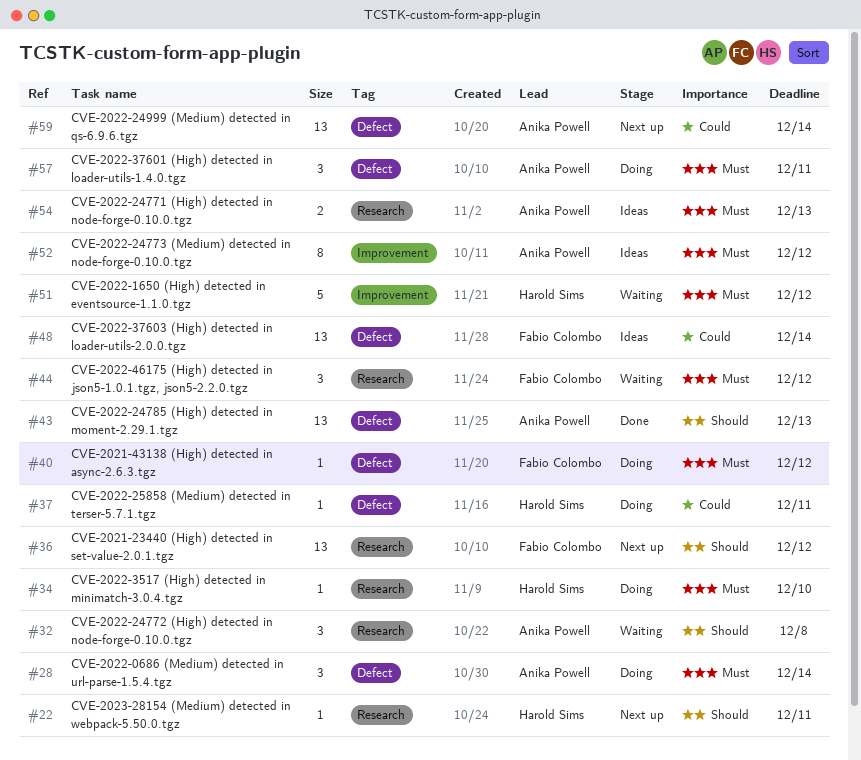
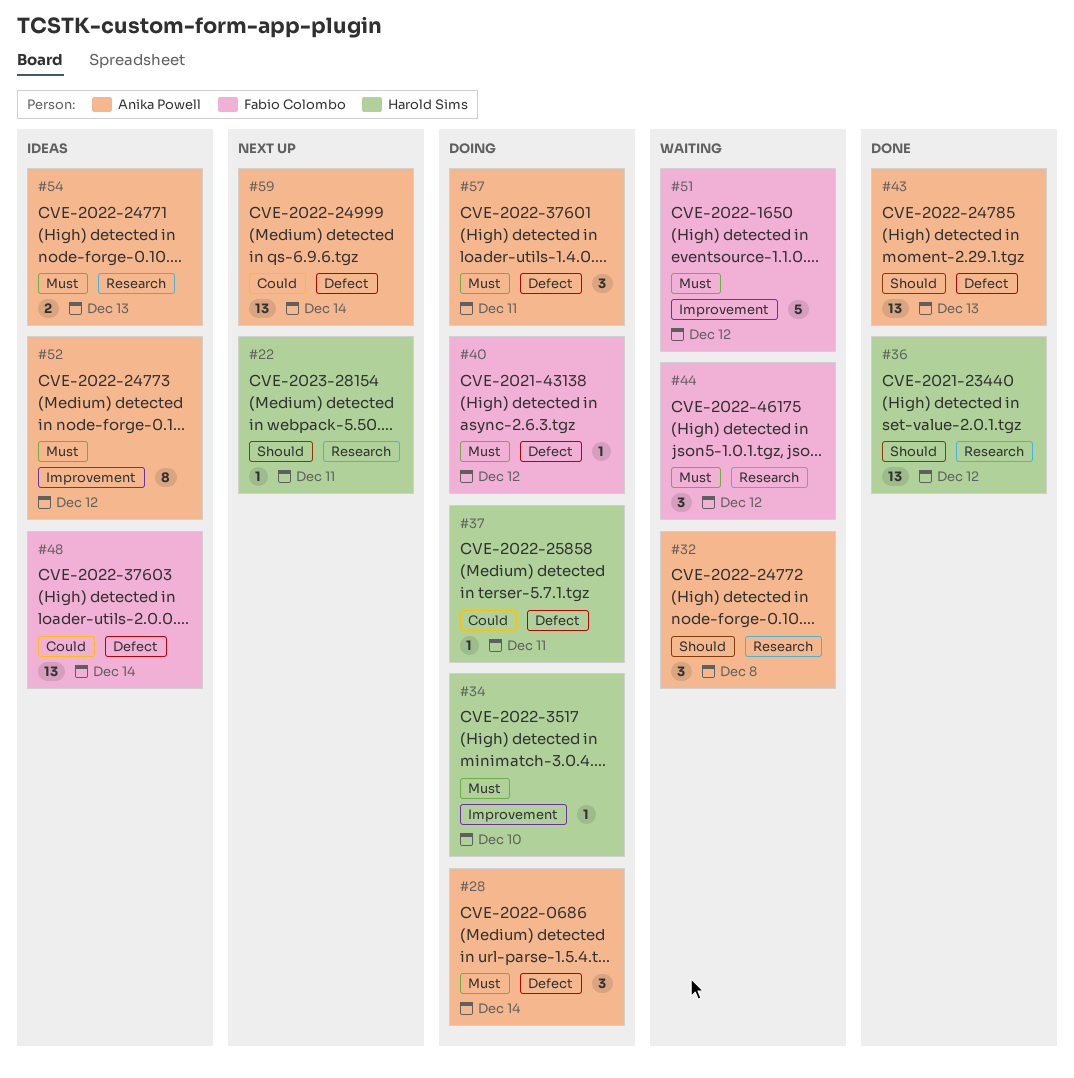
#34, label: Research -> Improvement
#36, status: Next up -> Done
#36, owner: Fabio Colombo -> Harold Sims
#51, owner: Harold Sims -> Fabio Colombo

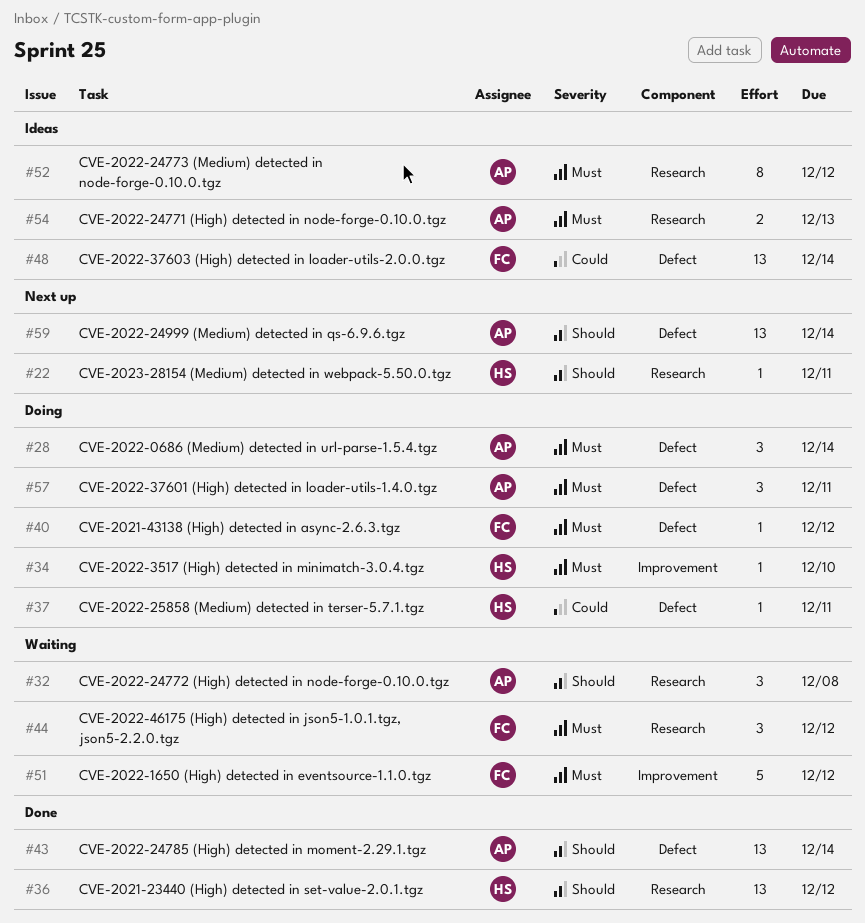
#43, due: Dec 13 -> Dec 14
#52, label: Improvement -> Research
#59, priority: Could -> Should

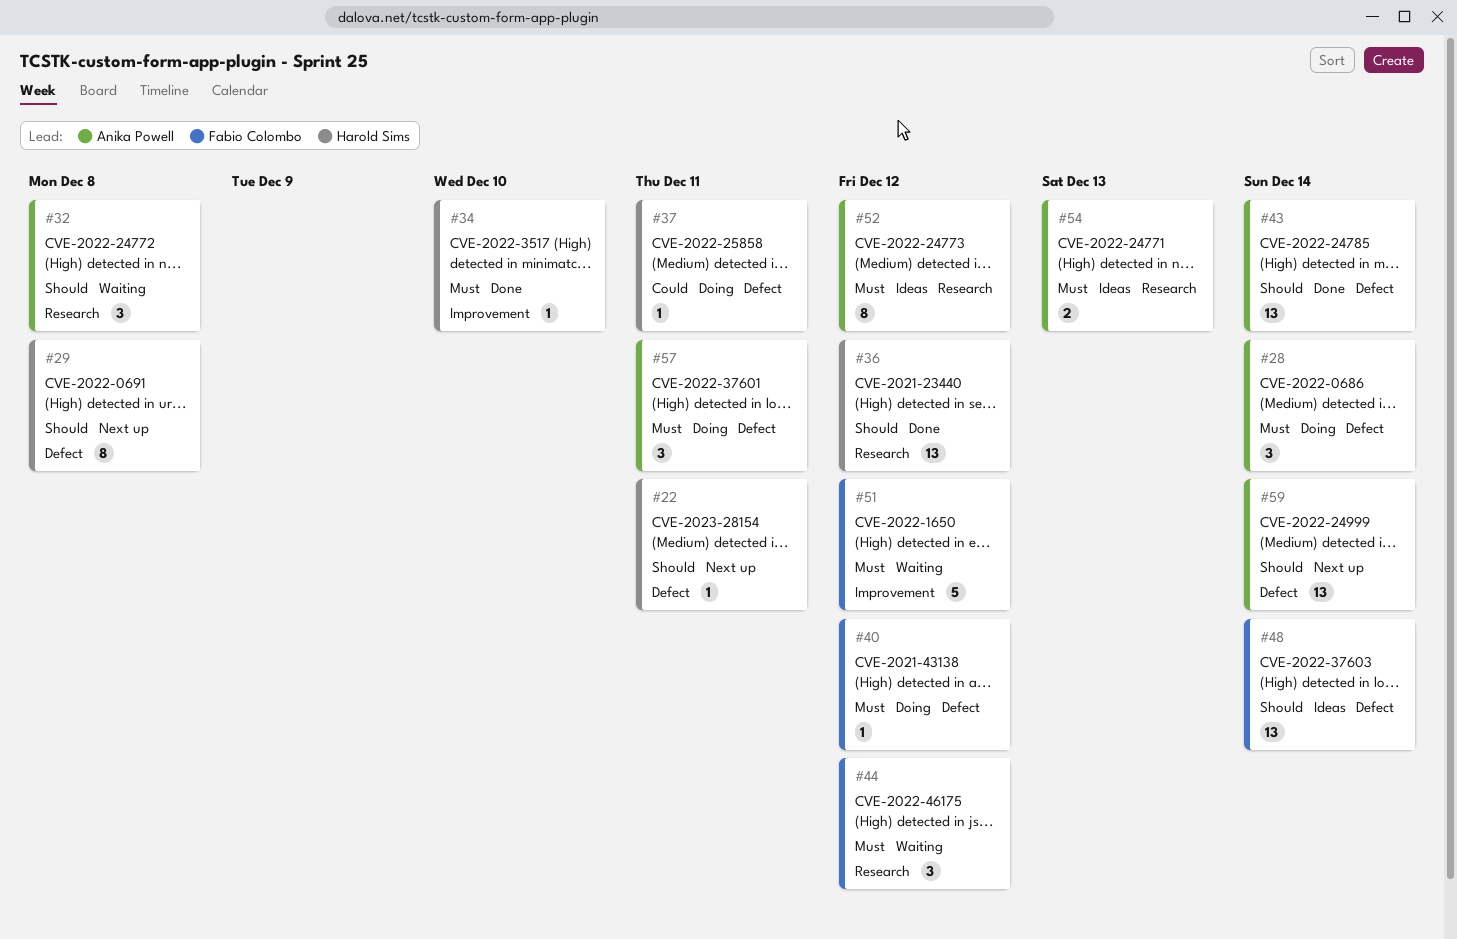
#22, label: Research -> Defect
#29: none -> present
#34, status: Doing -> Done
#48, priority: Could -> Should

